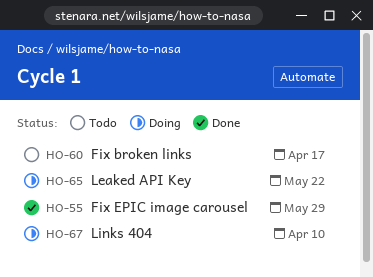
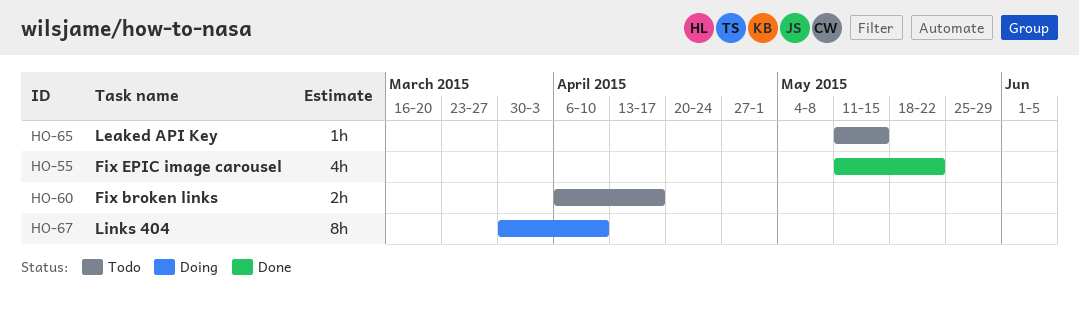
HO-55, due: May 29 -> May 22
HO-65, status: Doing -> Todo
HO-65, due: May 22 -> May 15

